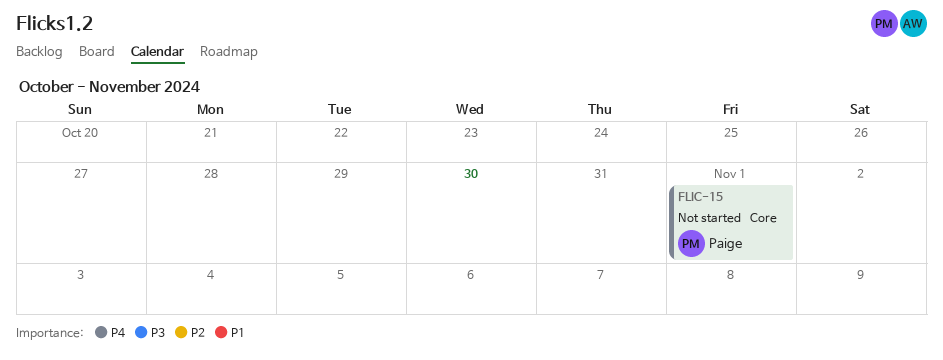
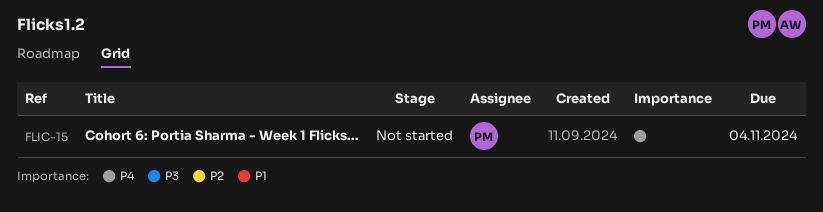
FLIC-15, due: Nov 1 -> Nov 4

